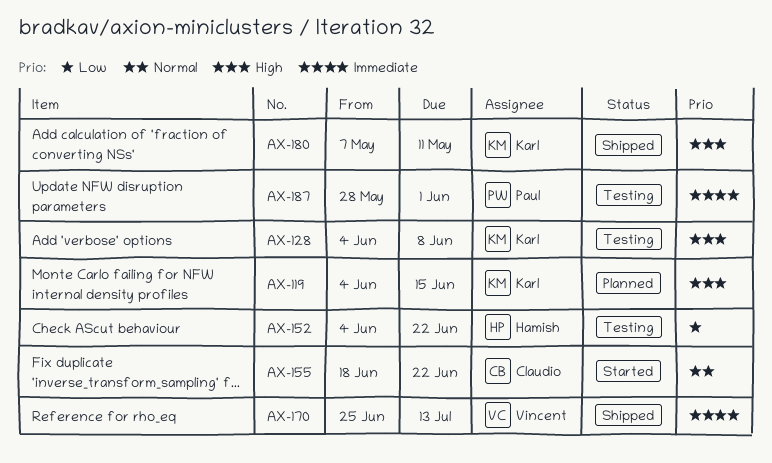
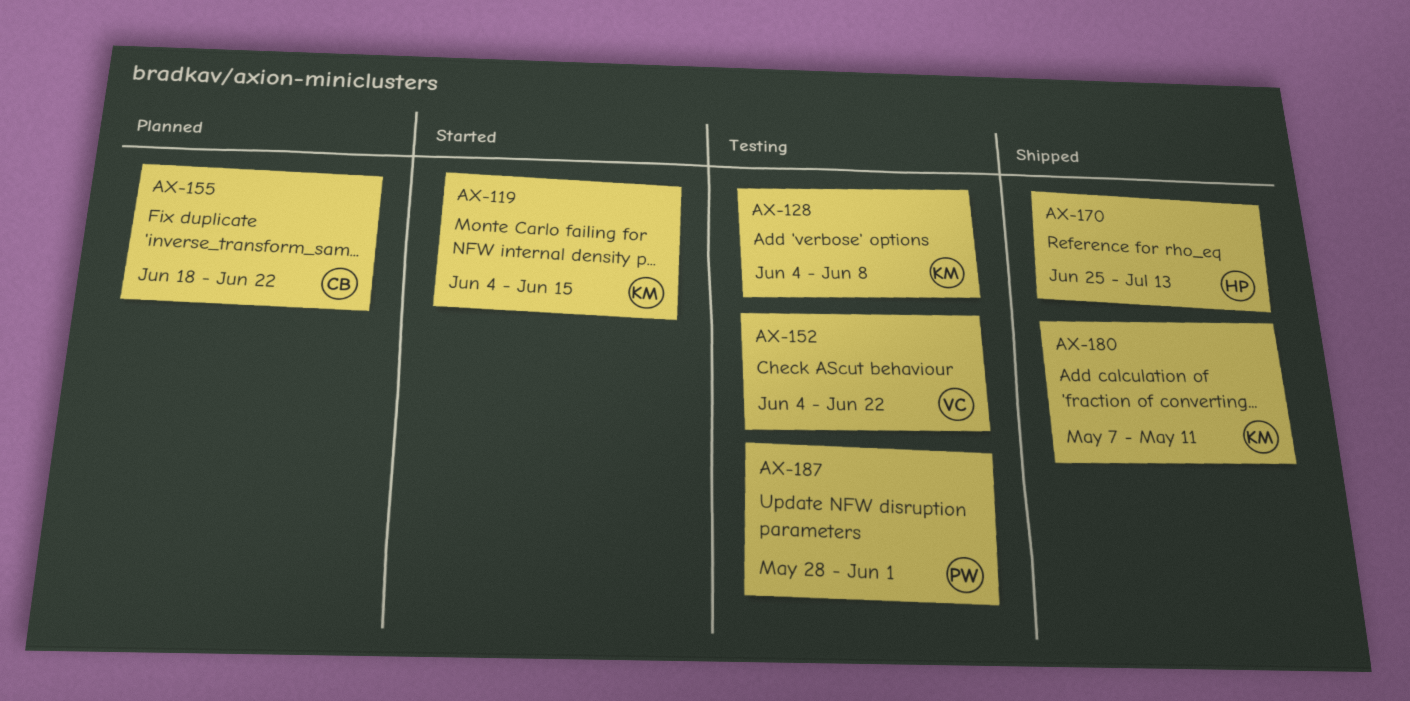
AX-119, status: Planned -> Started
AX-152, owner: Hamish -> Vincent
AX-155, status: Started -> Planned
AX-170, owner: Vincent -> Hamish

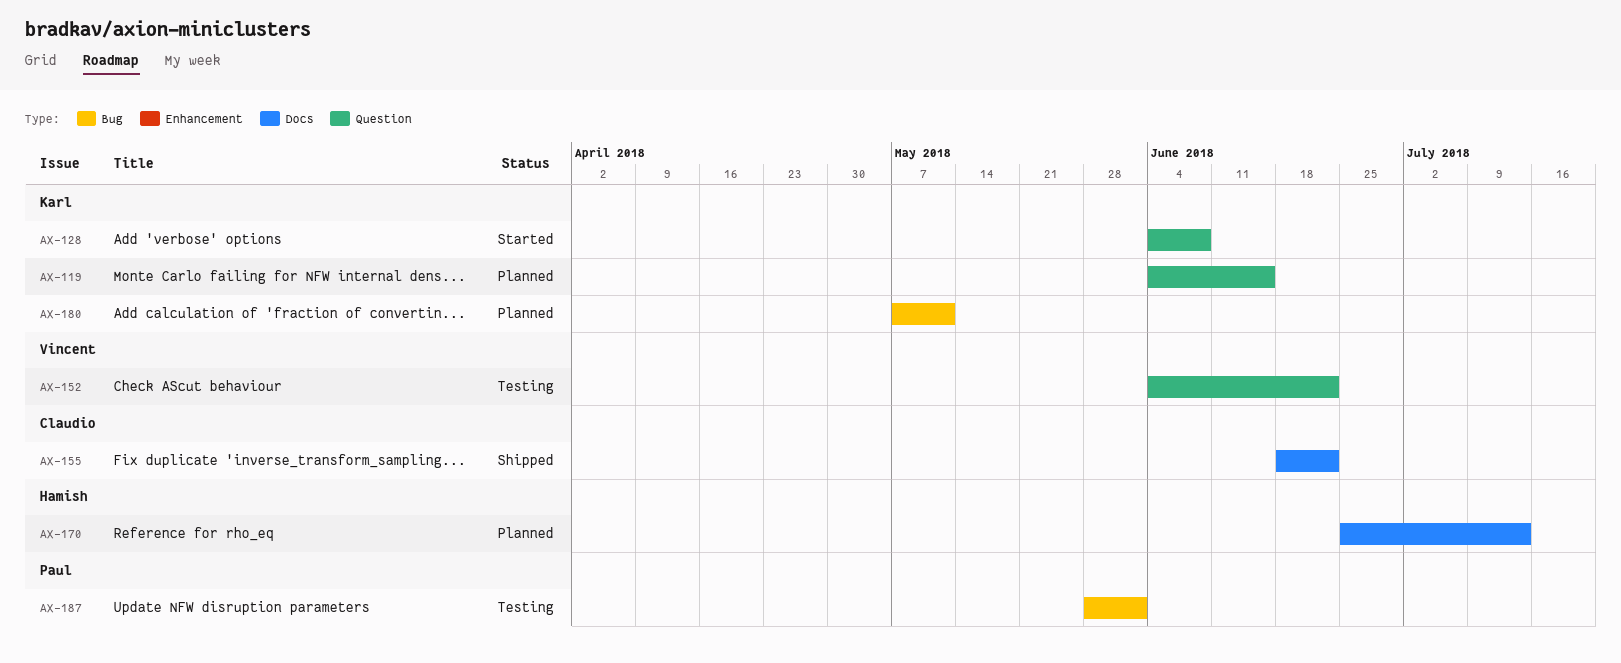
AX-119, status: Started -> Planned
AX-128, status: Testing -> Started
AX-155, status: Planned -> Shipped
AX-170, status: Shipped -> Planned
AX-180, status: Shipped -> Planned

